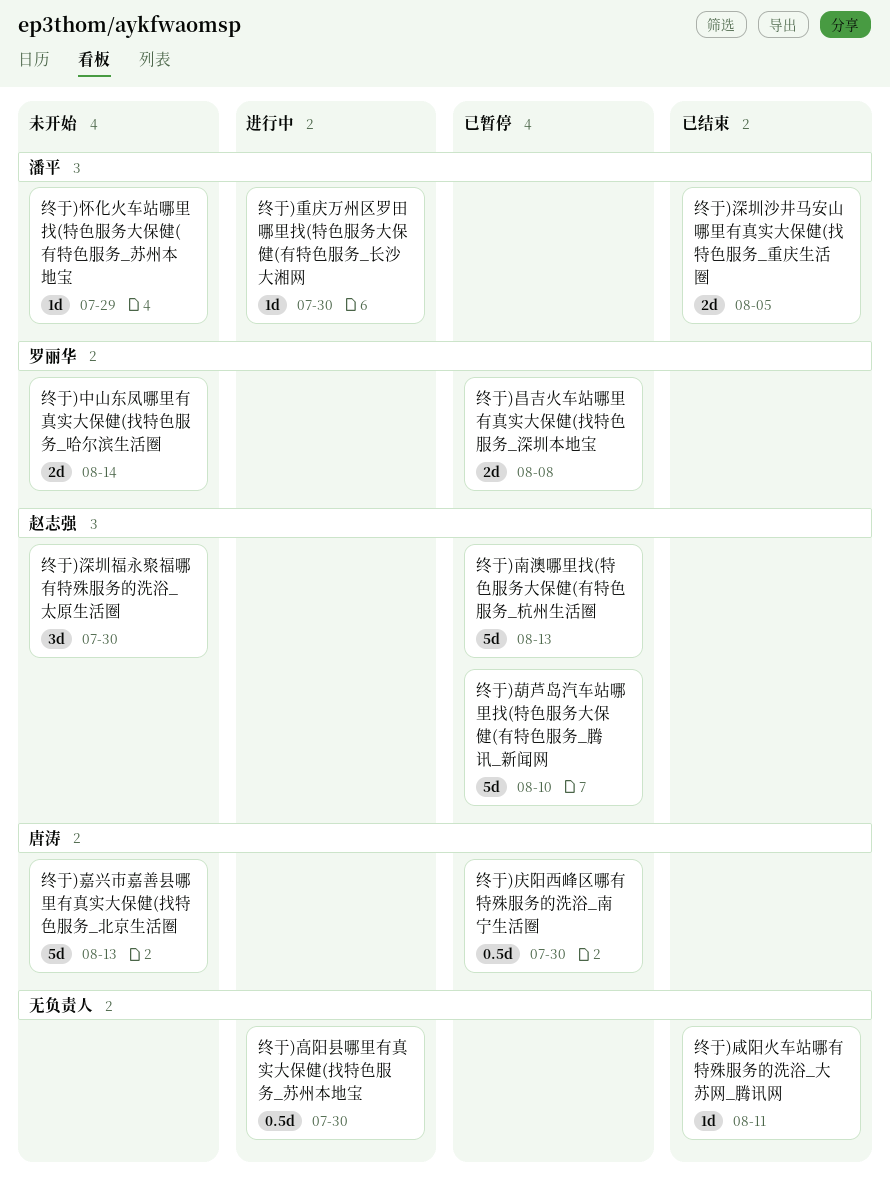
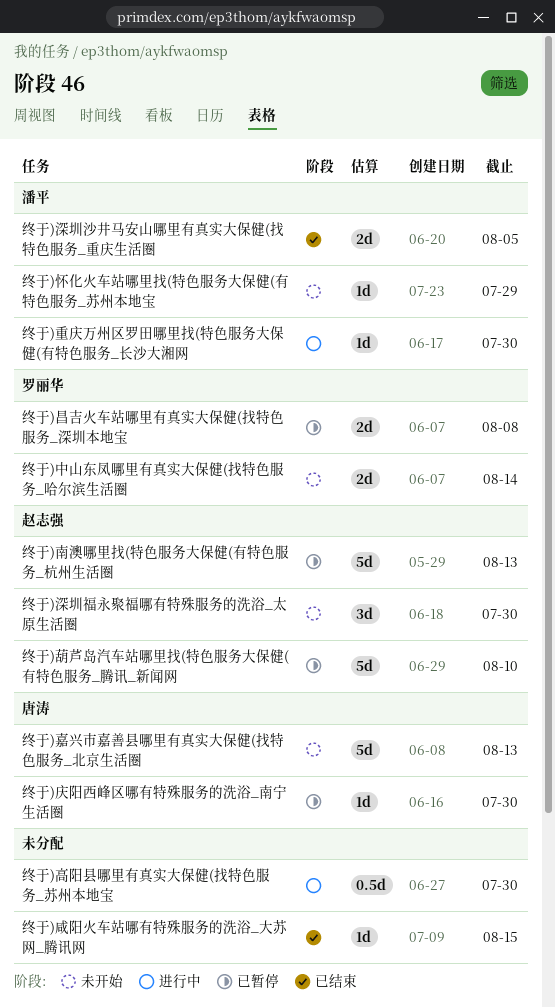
终于)咸阳火车站哪有特殊服务的洗浴_大苏网_腾讯网, due: Aug 11 -> Aug 15
终于)庆阳西峰区哪有特殊服务的洗浴_南宁生活圈, estimate: 0.5d -> 1d

